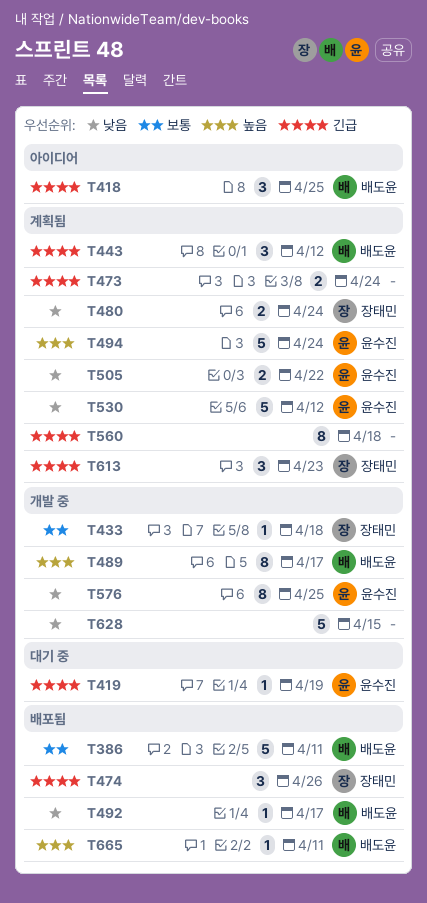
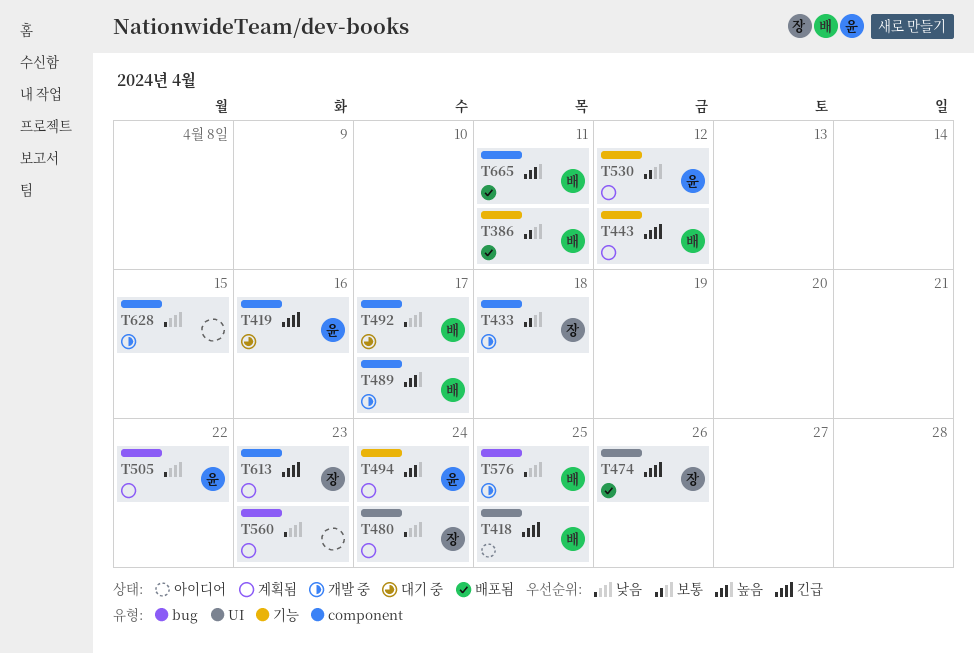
T419, due: Apr 19 -> Apr 16
T473: present -> none
T492, status: 배포됨 -> 대기 중
T530, priority: 낮음 -> 보통
T560, priority: 긴급 -> 낮음
T560, due: Apr 18 -> Apr 23
T576, owner: 윤수진 -> 배도윤

